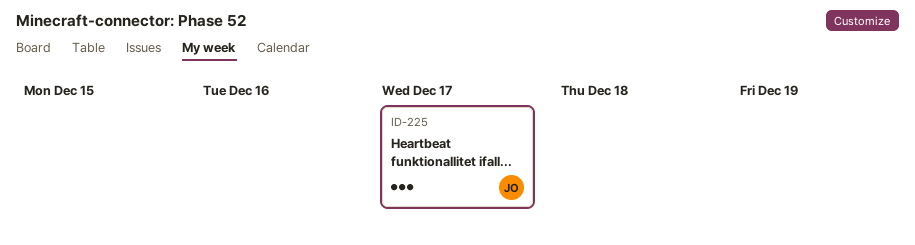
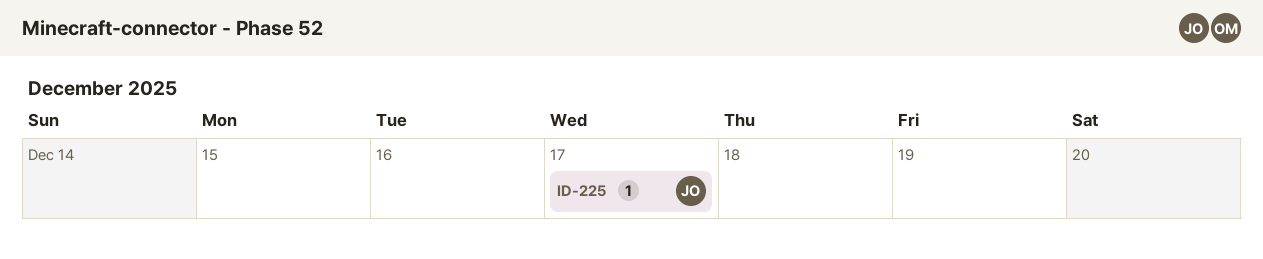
ID-225, estimate: 3 -> 1

